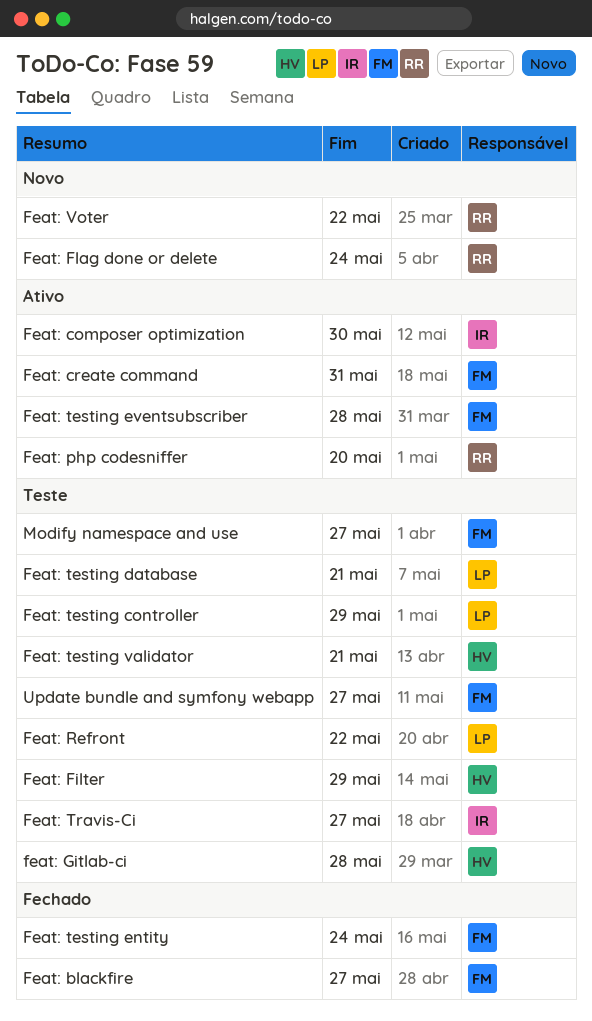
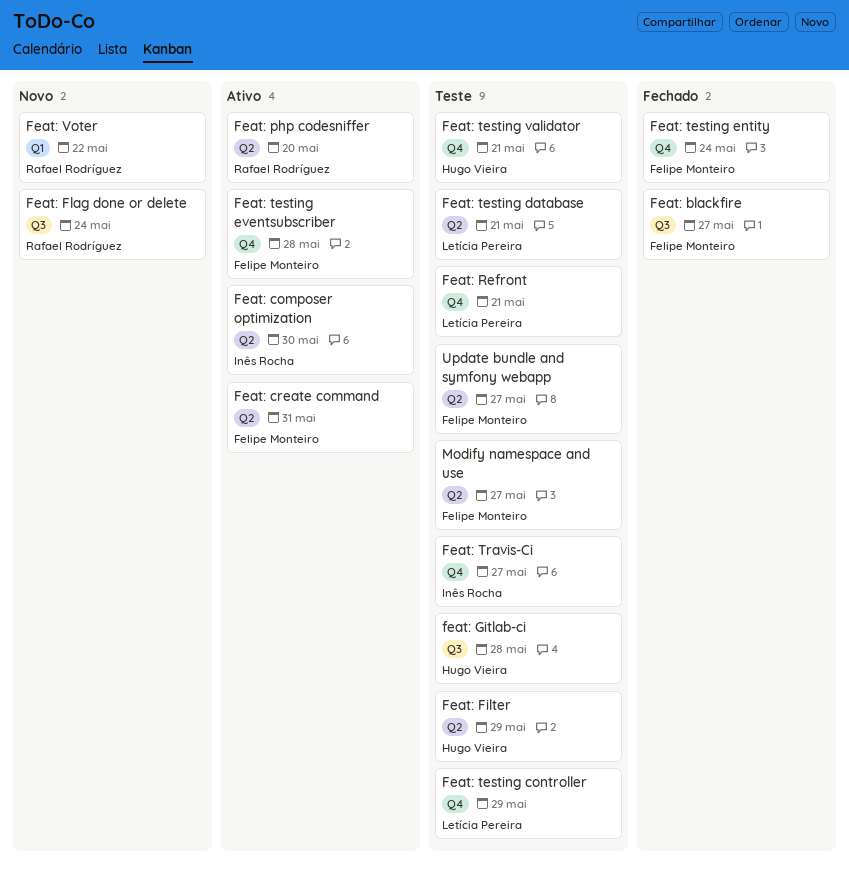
Feat: Refront, due: May 22 -> May 21

